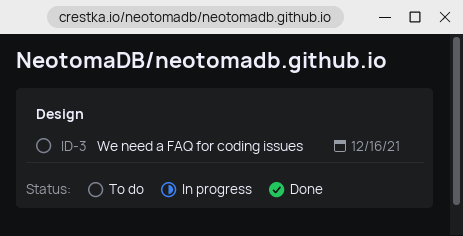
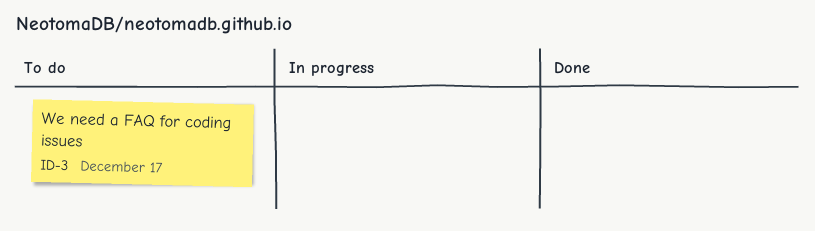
ID-3, due: Dec 16 -> Dec 17

